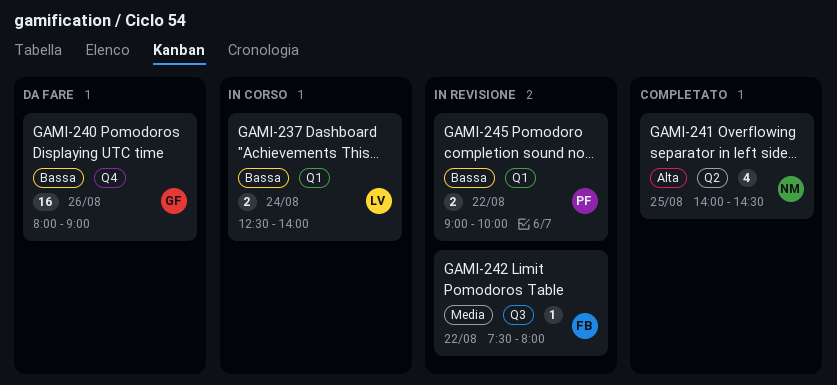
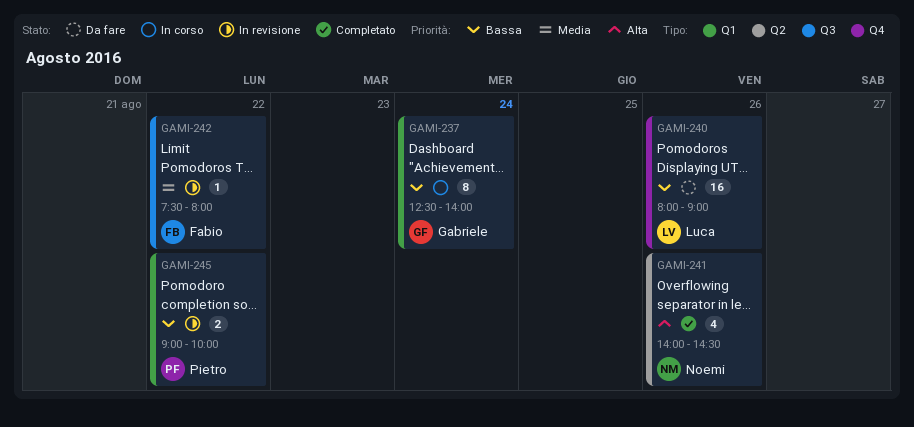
GAMI-237, owner: Luca -> Gabriele
GAMI-237, estimate: 2 -> 8
GAMI-240, owner: Gabriele -> Luca
GAMI-241, day: Aug 25 -> Aug 26

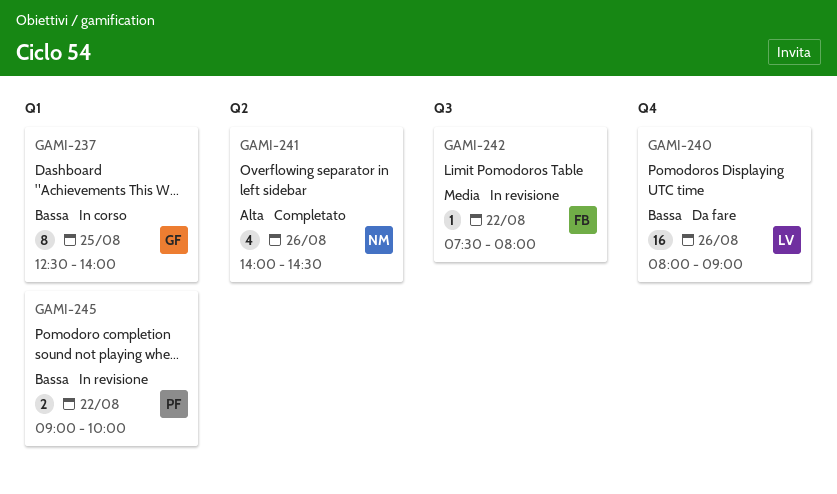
GAMI-237, day: Aug 24 -> Aug 25

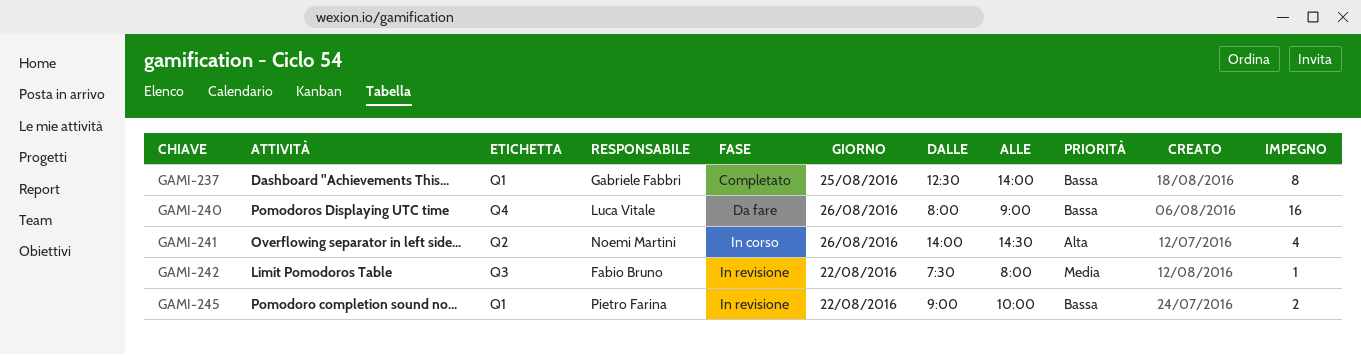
GAMI-237, status: In corso -> Completato
GAMI-241, status: Completato -> In corso

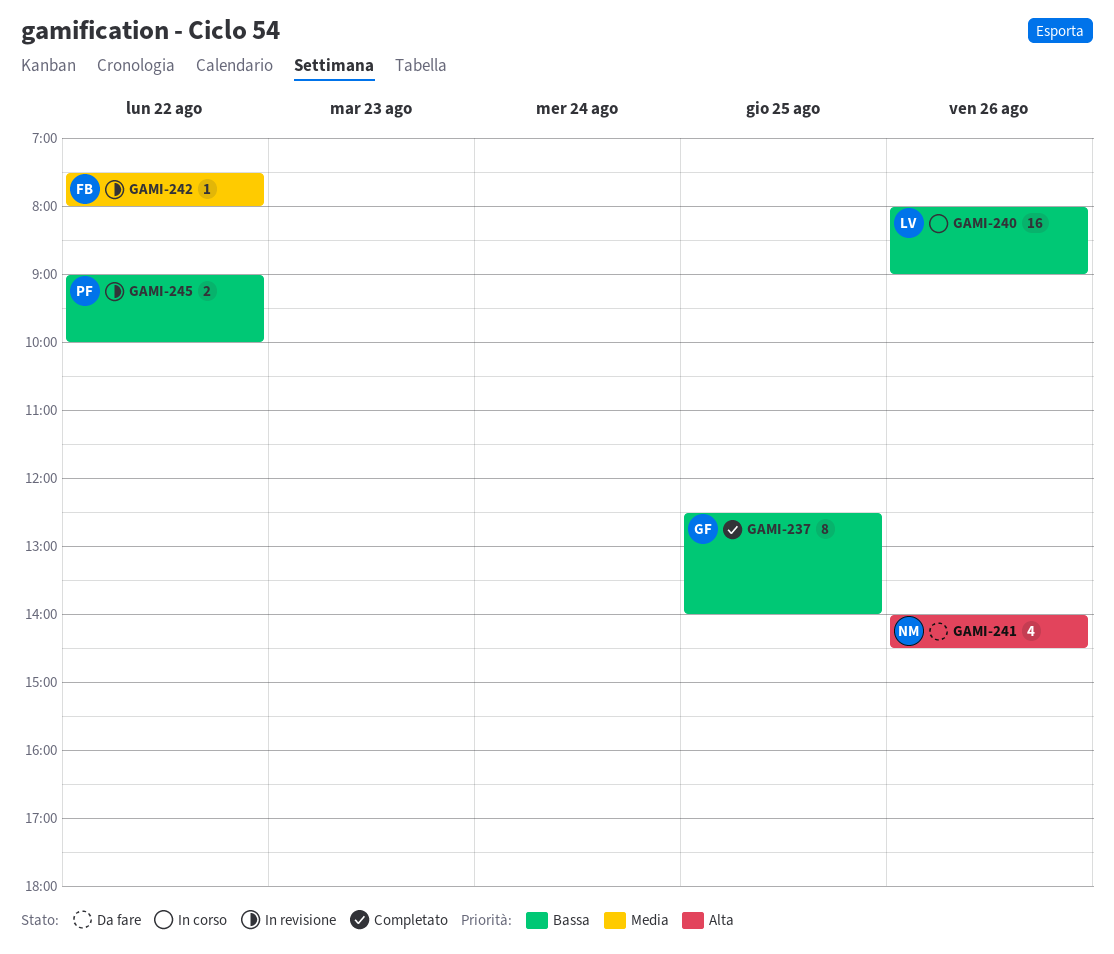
GAMI-240, status: Da fare -> In corso
GAMI-241, status: In corso -> Da fare

